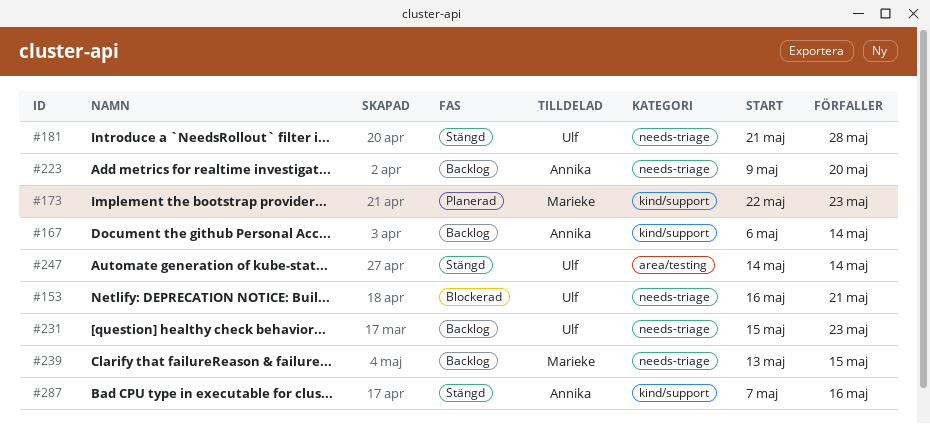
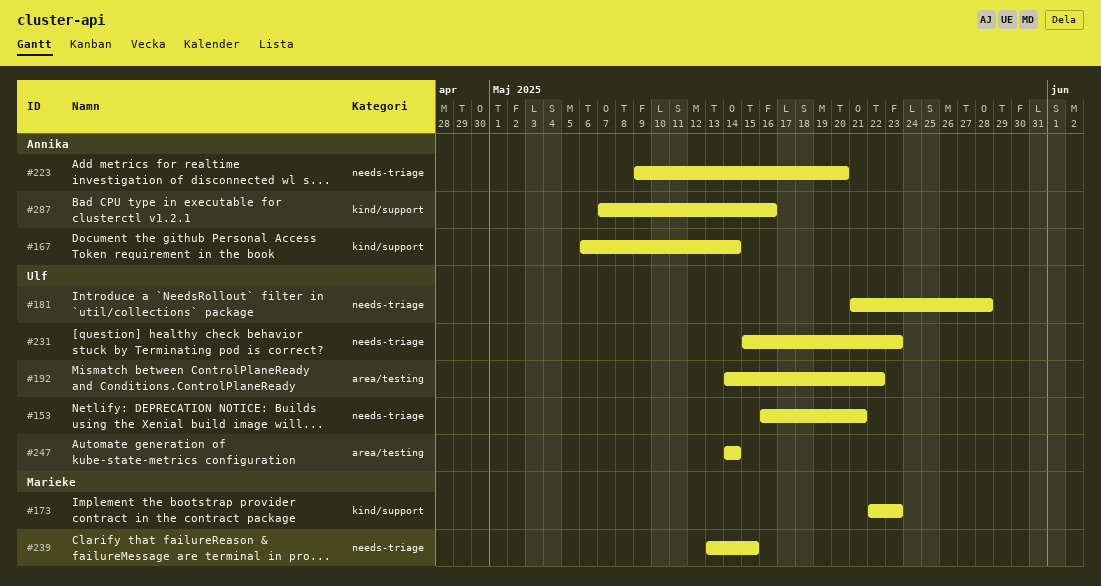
#192: none -> present

